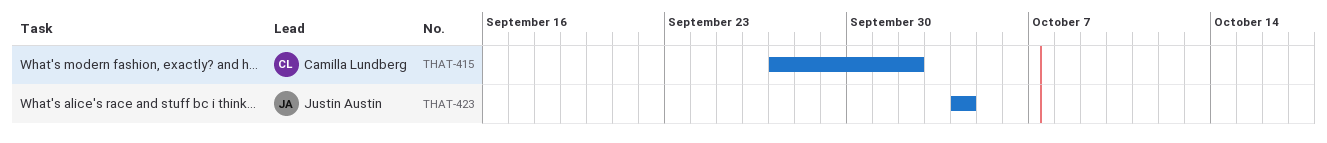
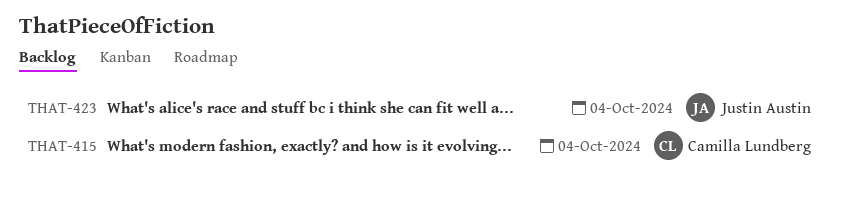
THAT-415, due: Oct 2 -> Oct 4

